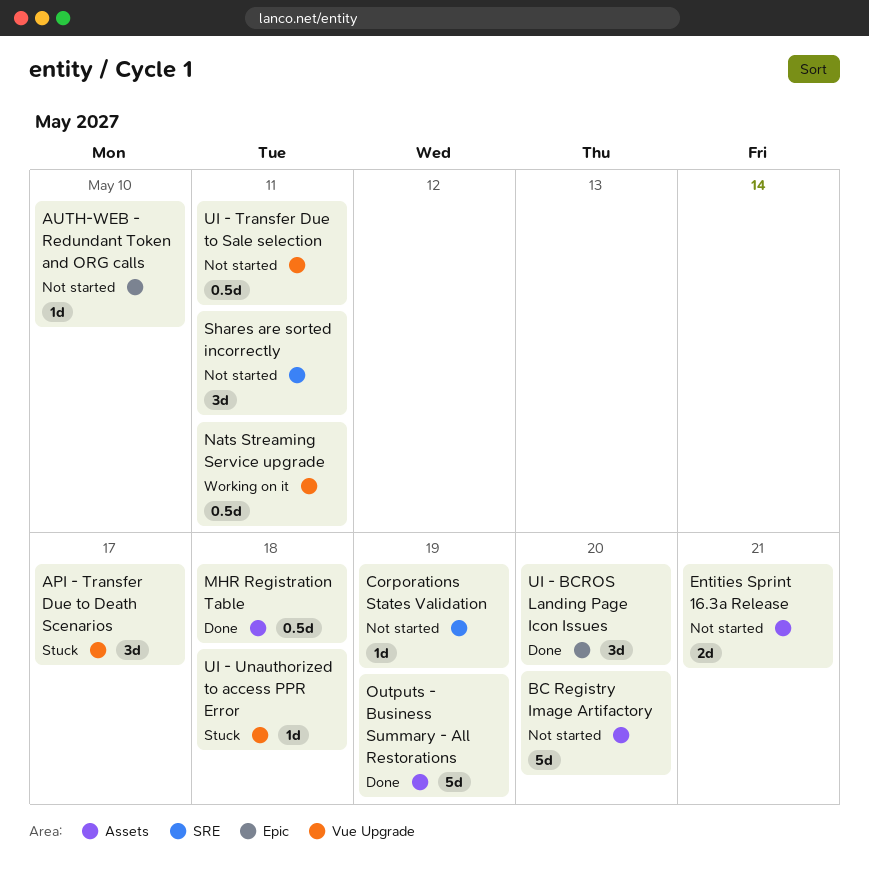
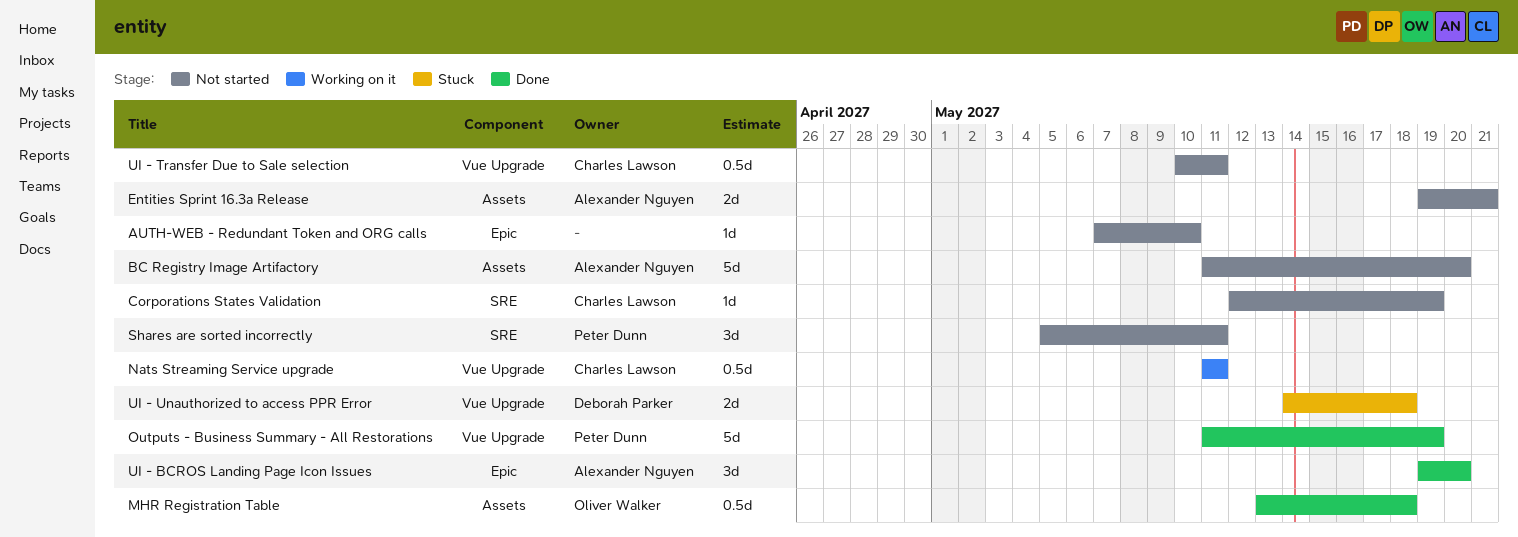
API - Transfer Due to Death Scenarios: present -> none
Outputs - Business Summary - All Restorations, label: Assets -> Vue Upgrade
UI - Unauthorized to access PPR Error, estimate: 1d -> 2d

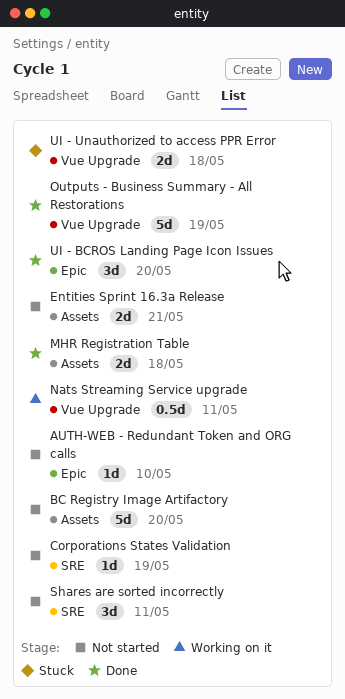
MHR Registration Table, estimate: 0.5d -> 2d
UI - Transfer Due to Sale selection: present -> none

